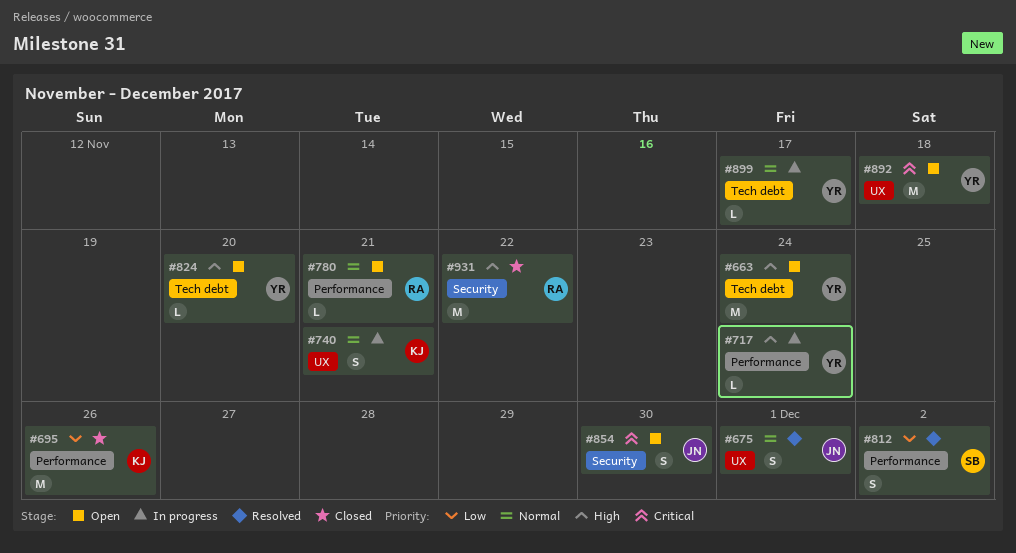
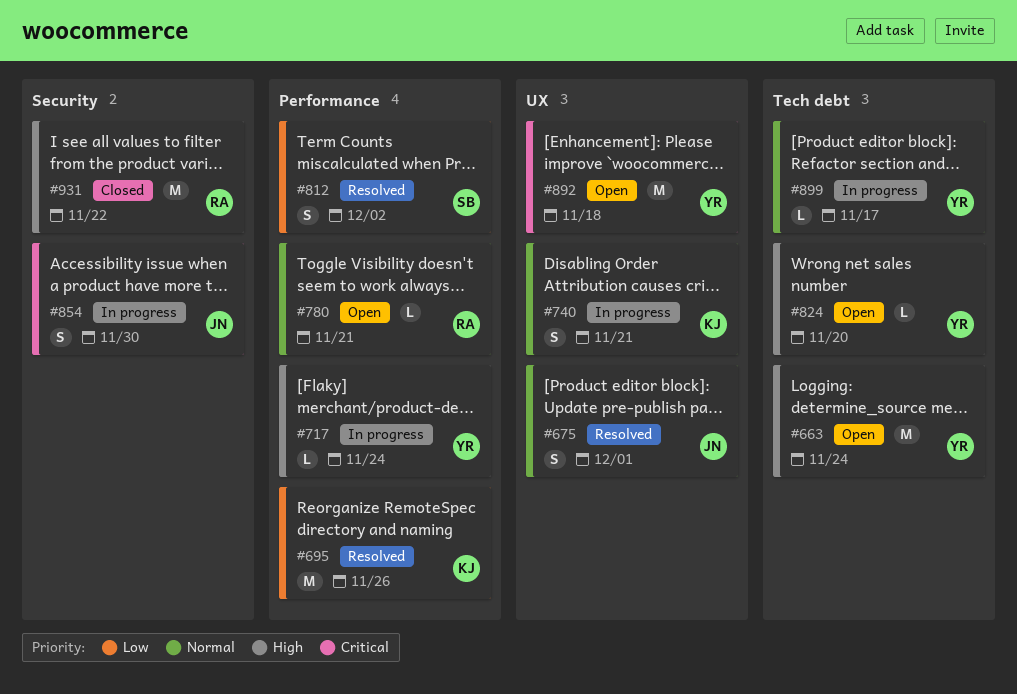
#695, status: Closed -> Resolved
#854, status: Open -> In progress

